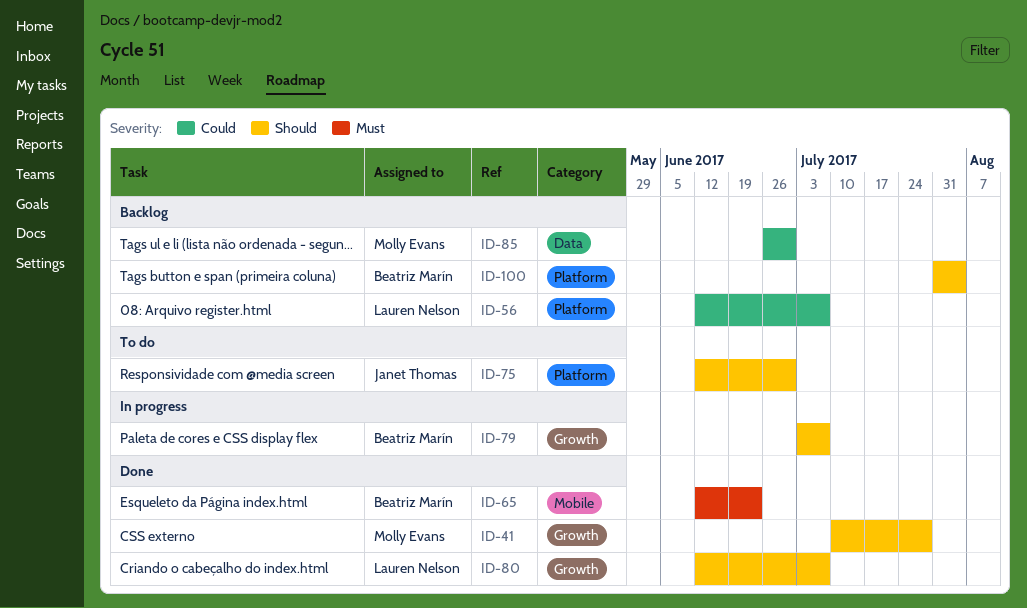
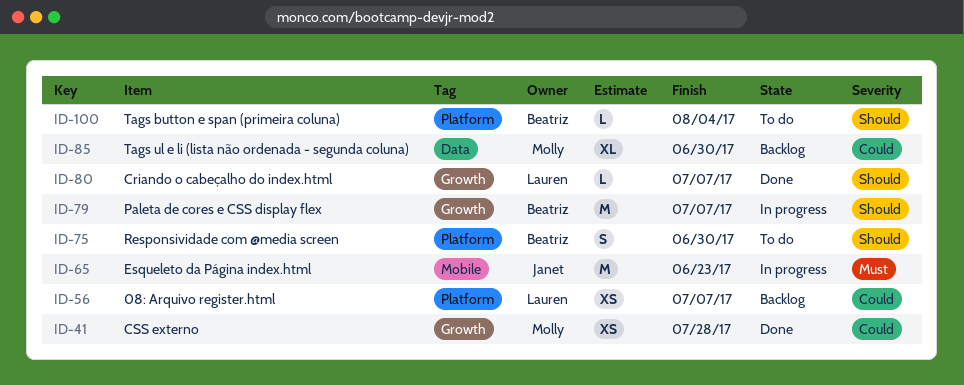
ID-41, priority: Should -> Could
ID-65, status: Done -> In progress
ID-65, owner: Beatriz Marín -> Janet Thomas
ID-75, owner: Janet Thomas -> Beatriz Marín
ID-100, status: Backlog -> To do

